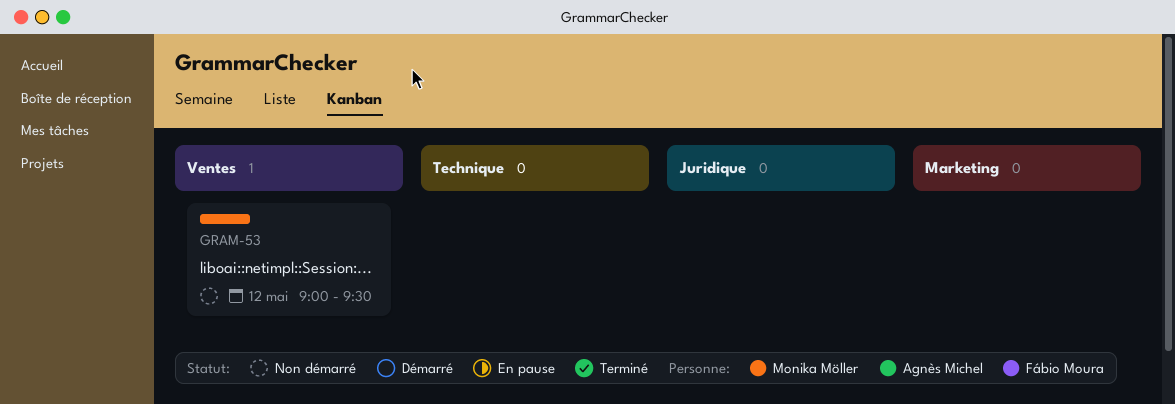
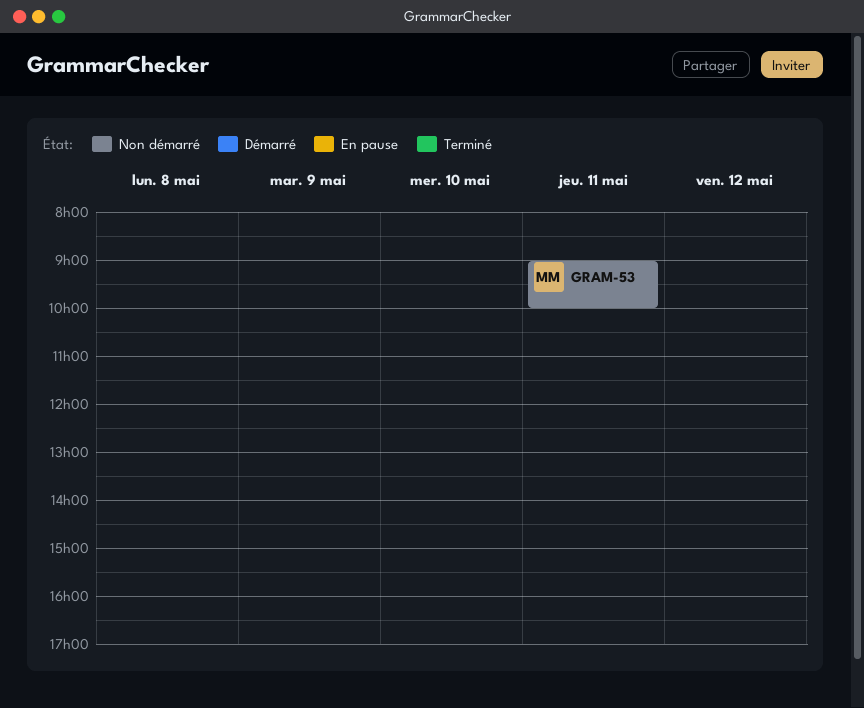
GRAM-53, day: May 12 -> May 11
GRAM-53, ends: 09:30 -> 10:00

